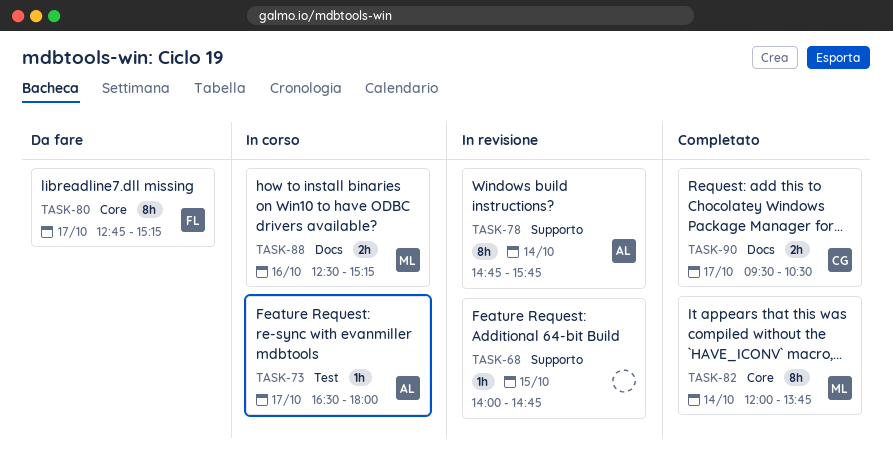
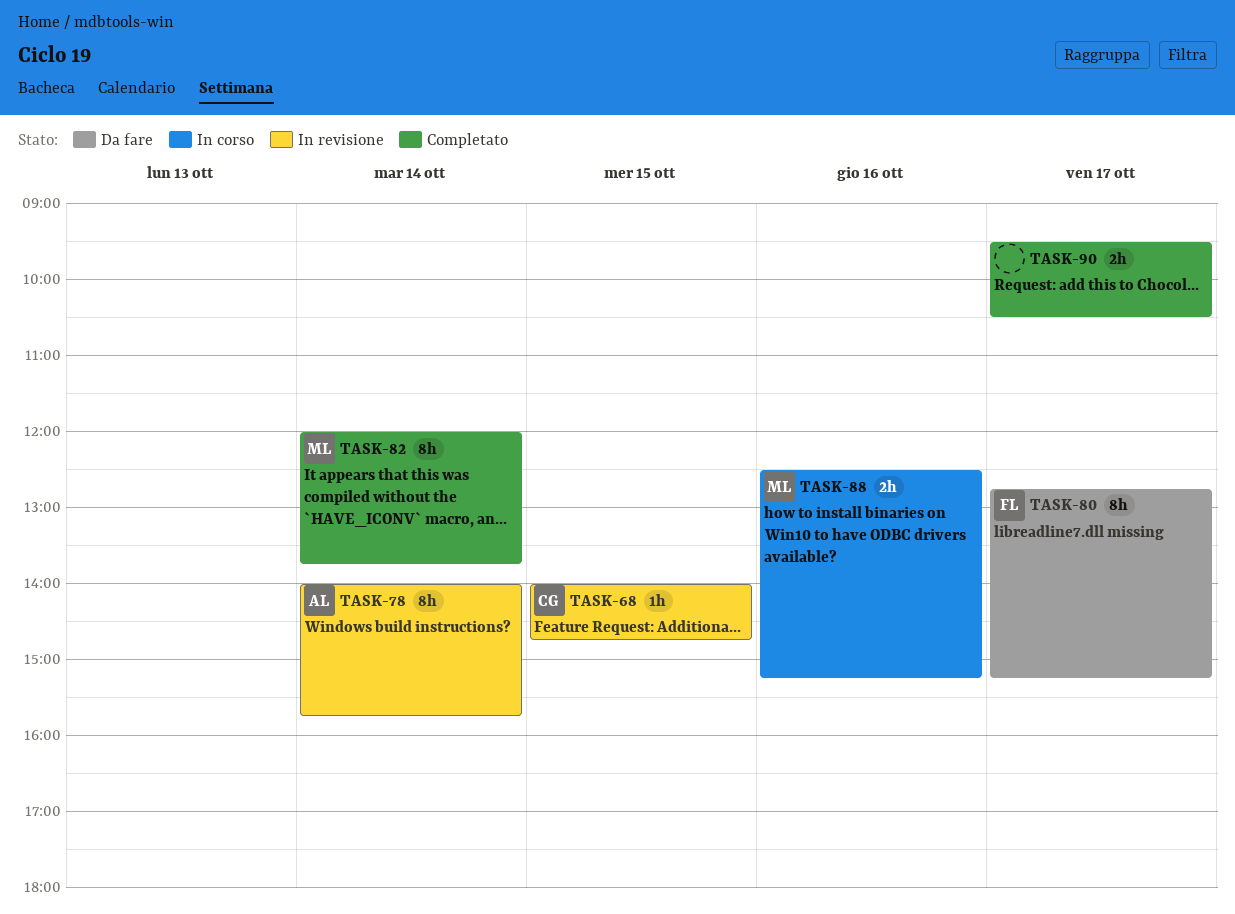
TASK-68, owner: none -> CG
TASK-73: present -> none
TASK-78, begins: 14:45 -> 14:00
TASK-90, owner: CG -> none

